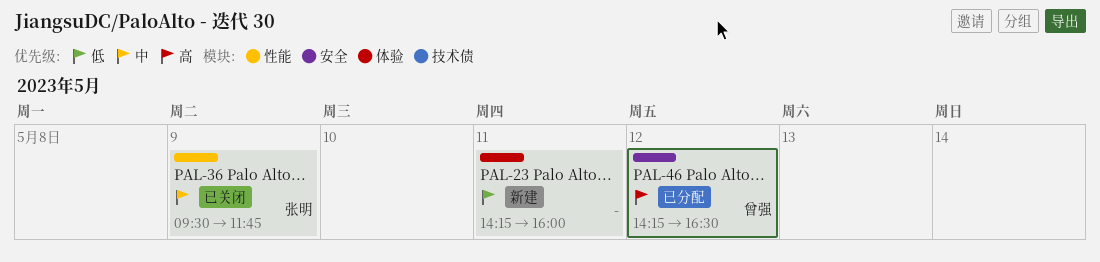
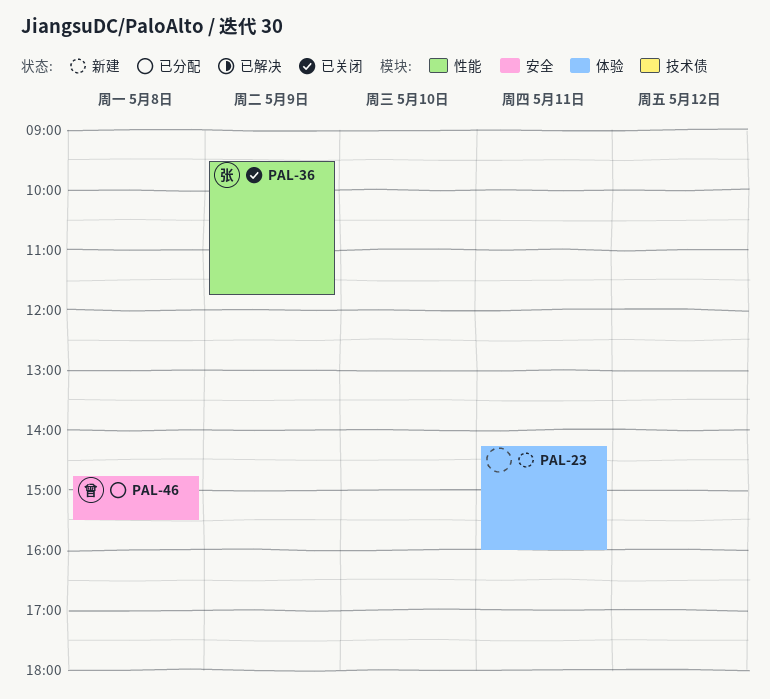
PAL-46, day: May 12 -> May 8
PAL-46, begins: 14:15 -> 14:45
PAL-46, ends: 16:30 -> 15:30

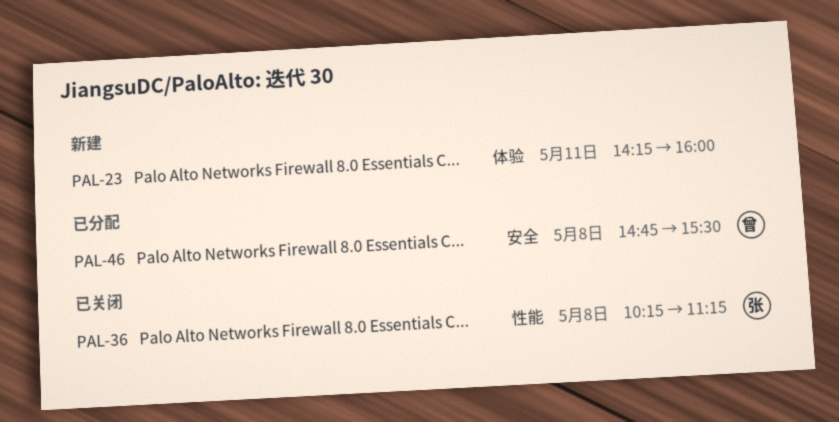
PAL-36, day: May 9 -> May 8
PAL-36, begins: 09:30 -> 10:15
PAL-36, ends: 11:45 -> 11:15

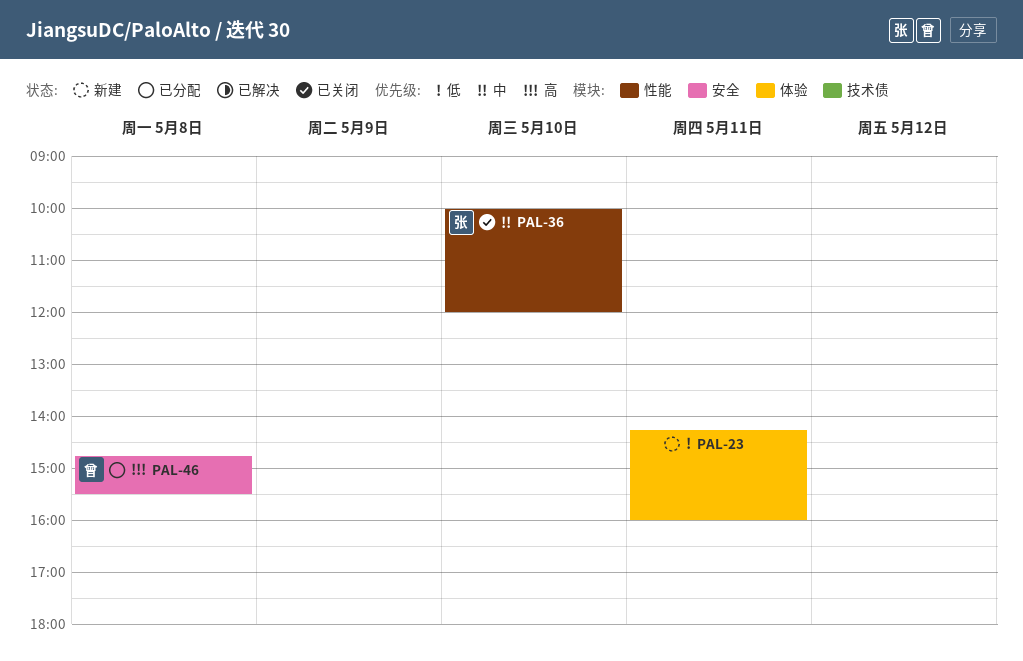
PAL-36, day: May 8 -> May 10
PAL-36, begins: 10:15 -> 10:00
PAL-36, ends: 11:15 -> 12:00

